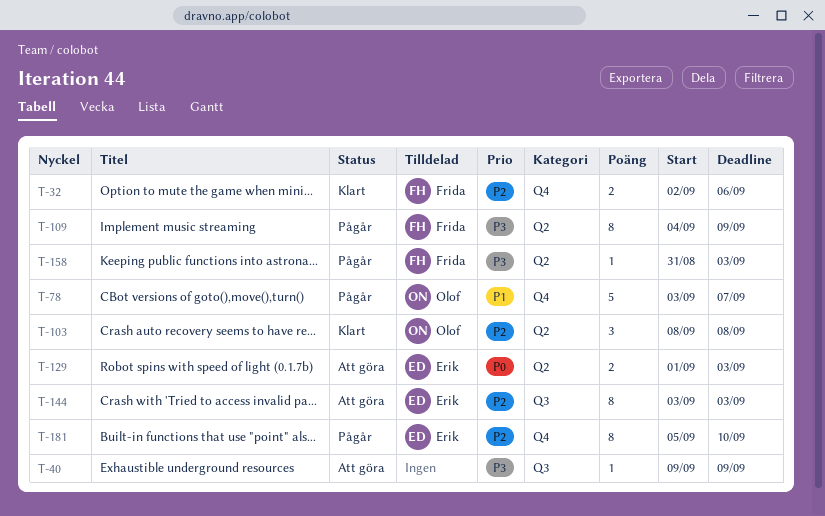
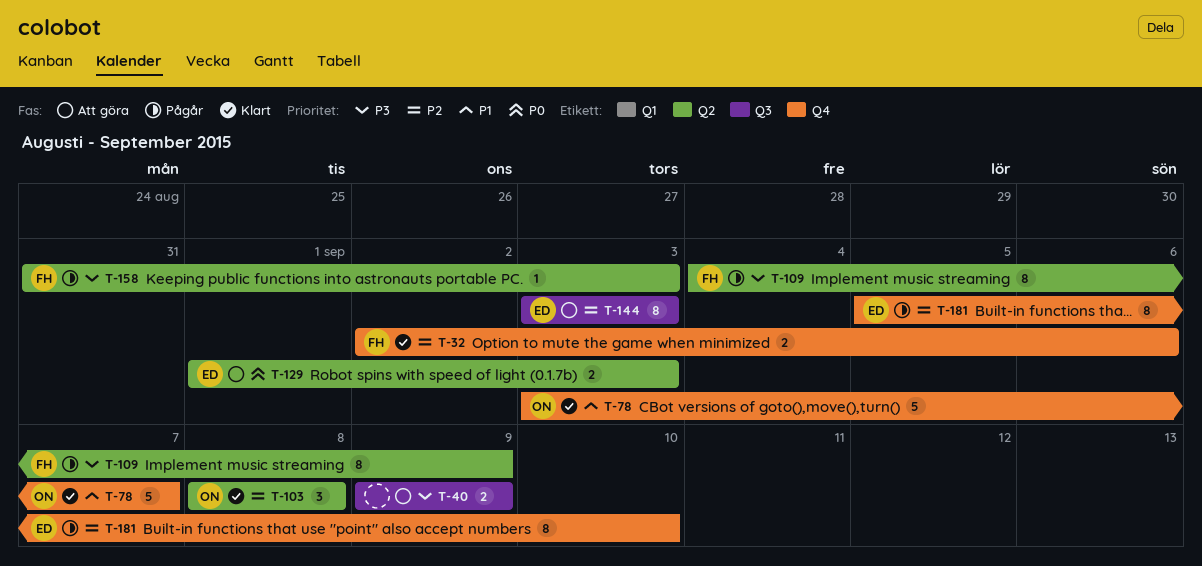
T-40, estimate: 1 -> 2
T-78, status: Pågår -> Klart

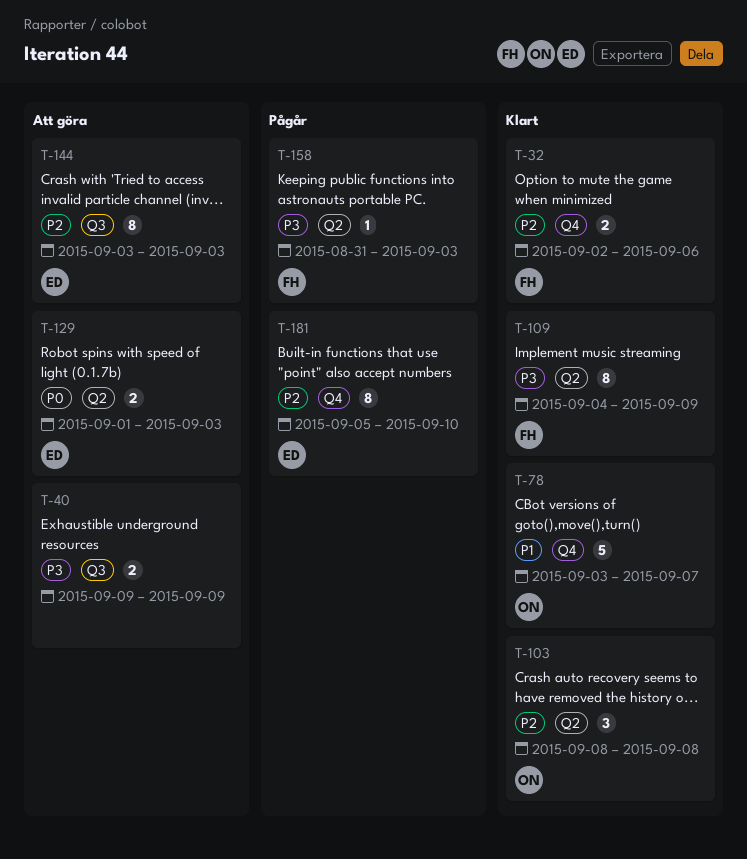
T-109, status: Pågår -> Klart

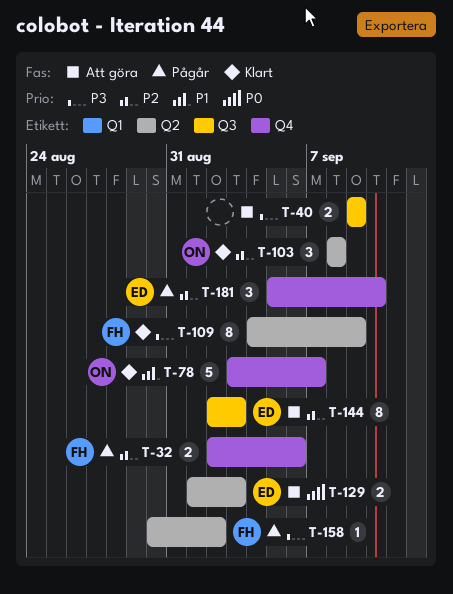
T-32, status: Klart -> Pågår
T-144, start: Sep 3 -> Sep 2
T-158, start: Aug 31 -> Aug 30
T-158, due: Sep 3 -> Sep 2
T-181, estimate: 8 -> 3

